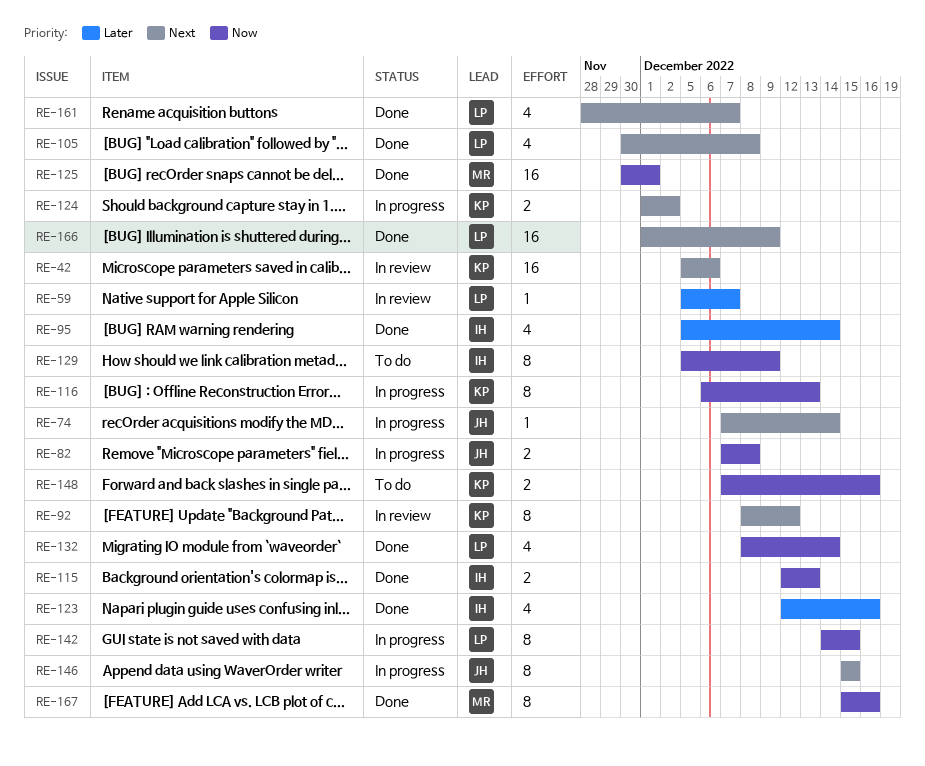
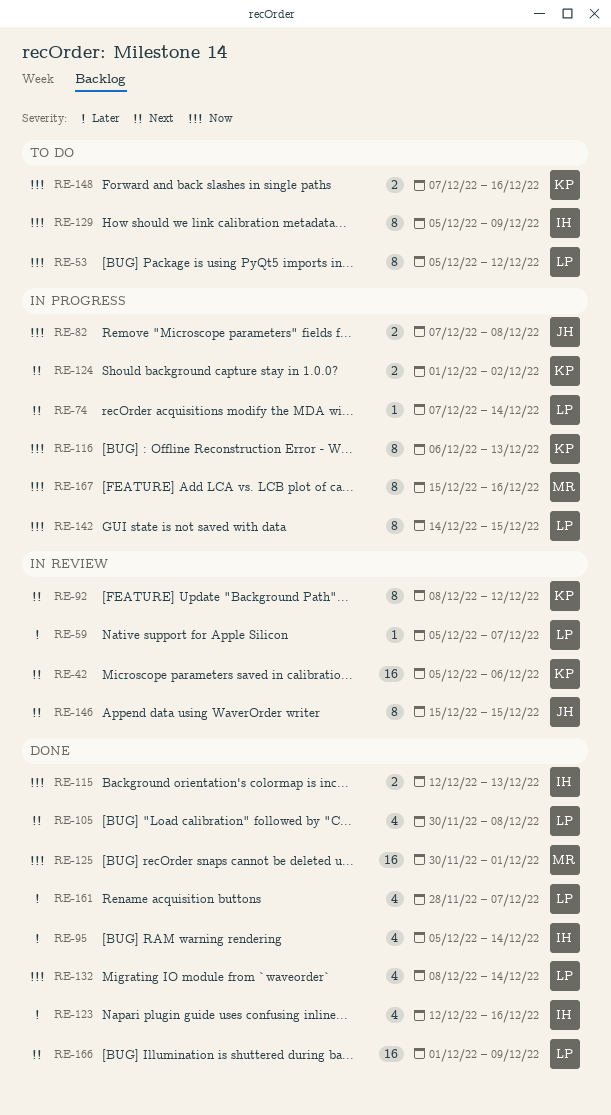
RE-53: none -> present
RE-74, owner: JH -> LP
RE-146, status: In progress -> In review
RE-161, priority: Next -> Later
RE-167, status: Done -> In progress

